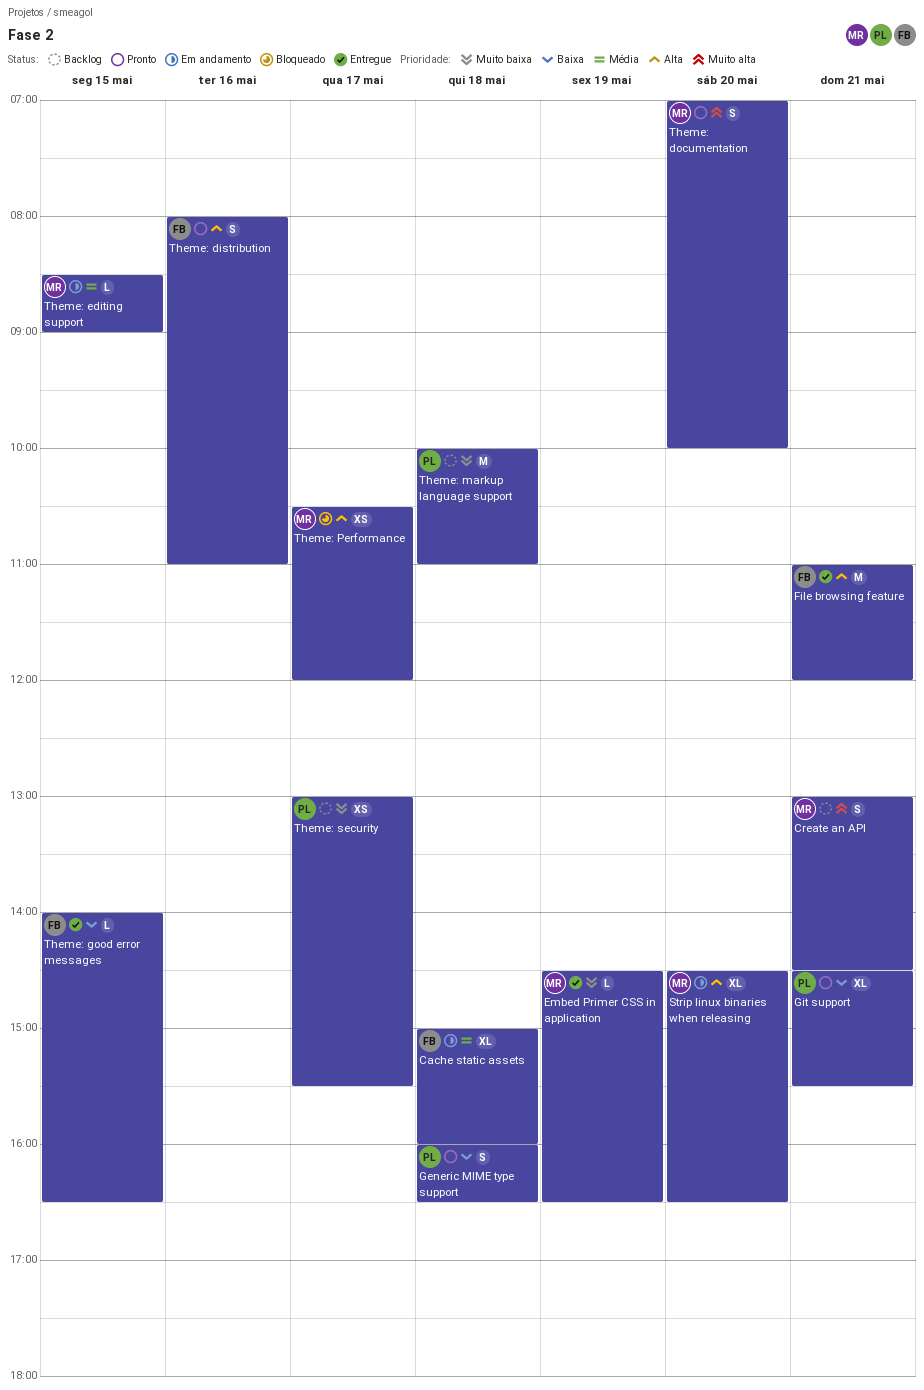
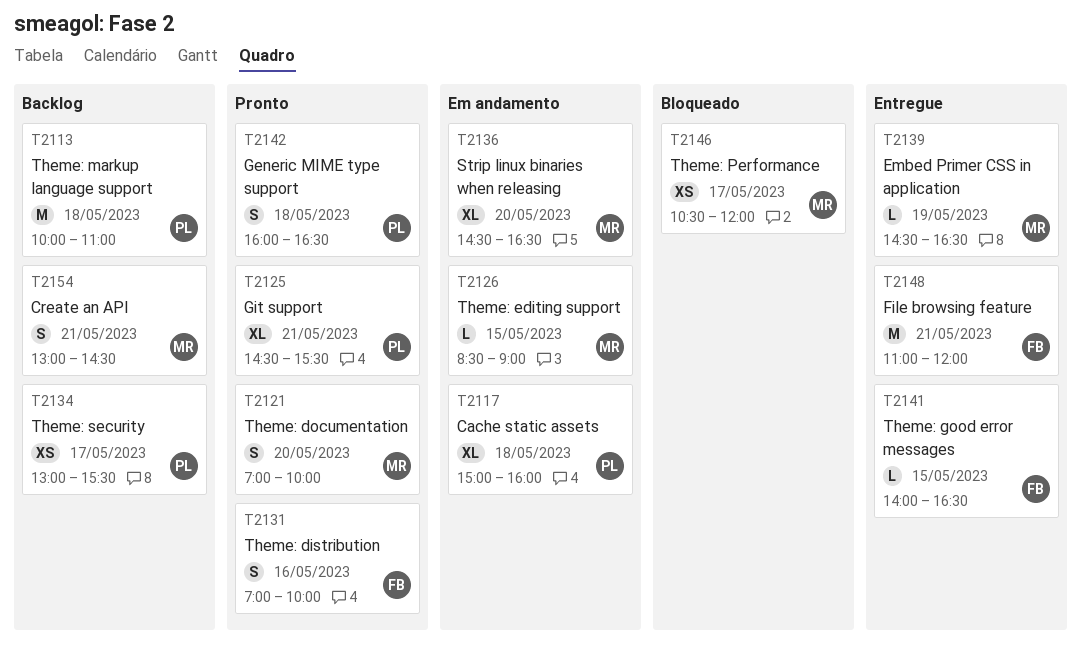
Cache static assets, owner: FB -> PL
Theme: distribution, begins: 08:00 -> 07:00
Theme: distribution, ends: 11:00 -> 10:00

